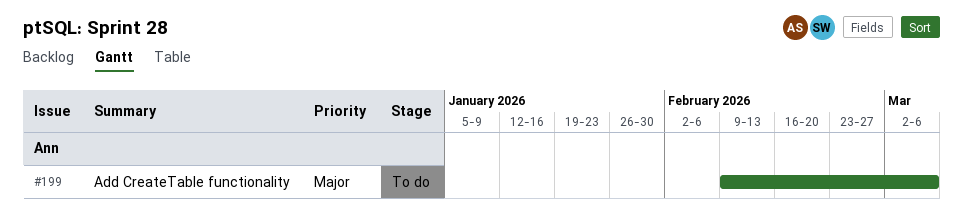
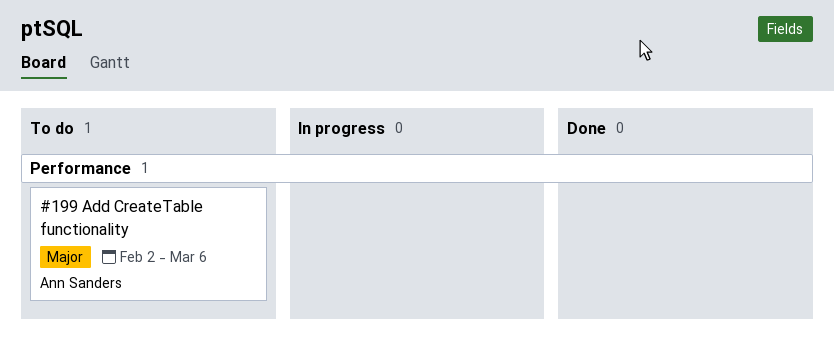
#199, start: Feb 9 -> Feb 2

